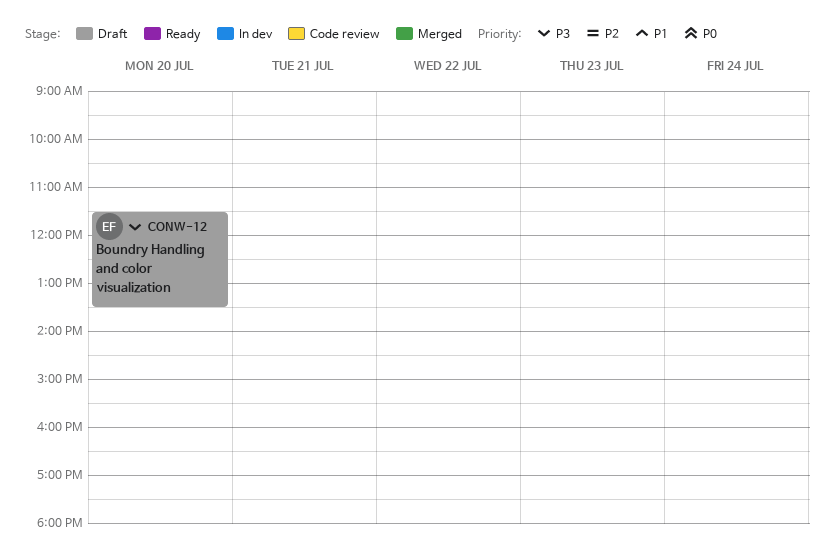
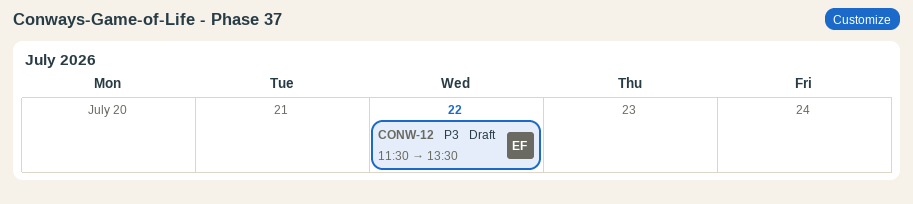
CONW-12, day: Jul 20 -> Jul 22

